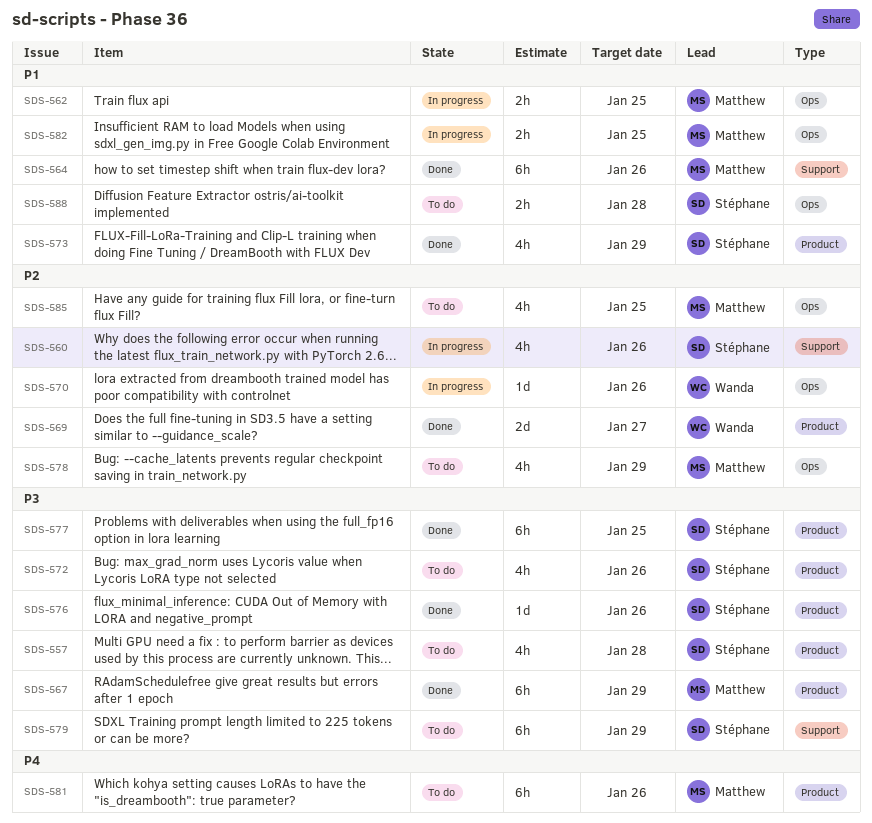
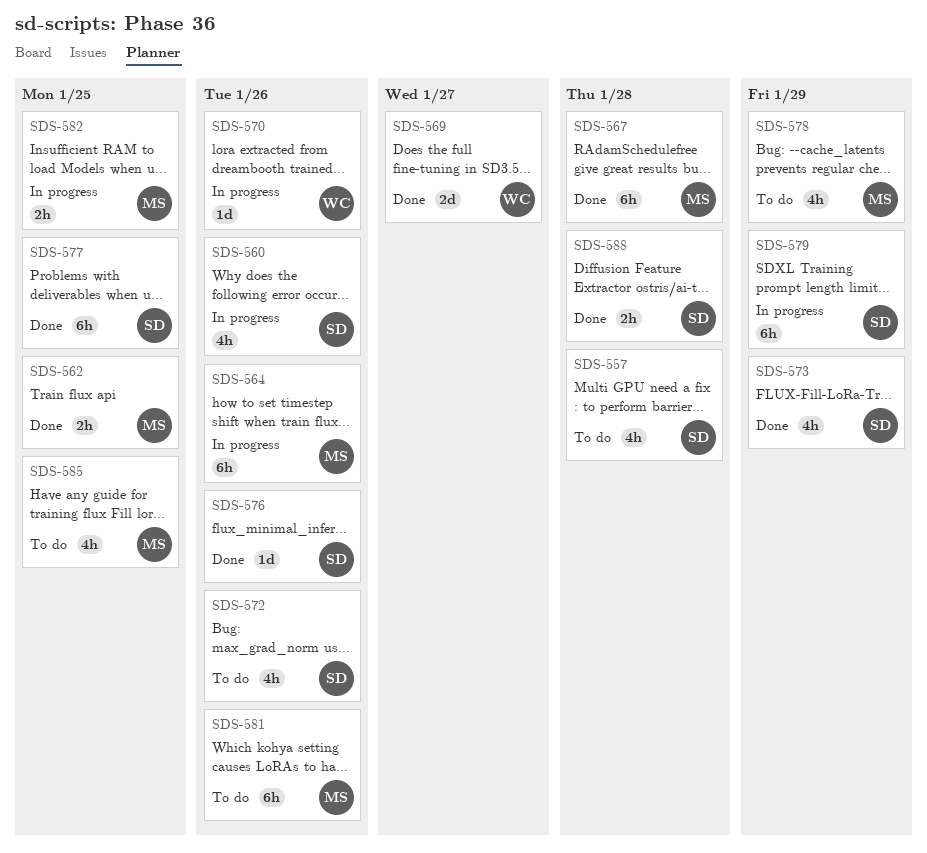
SDS-562, status: In progress -> Done
SDS-564, status: Done -> In progress
SDS-567, due: Jan 29 -> Jan 28
SDS-579, status: To do -> In progress
SDS-588, status: To do -> Done

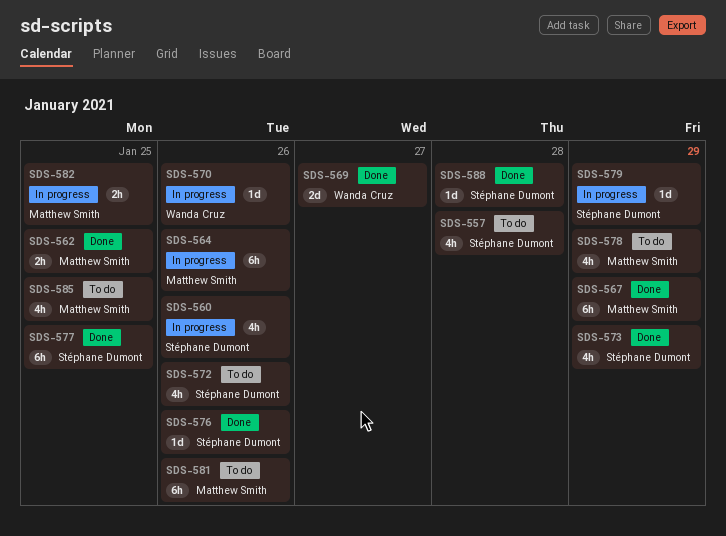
SDS-567, due: Jan 28 -> Jan 29
SDS-579, estimate: 6h -> 1d
SDS-588, estimate: 2h -> 1d

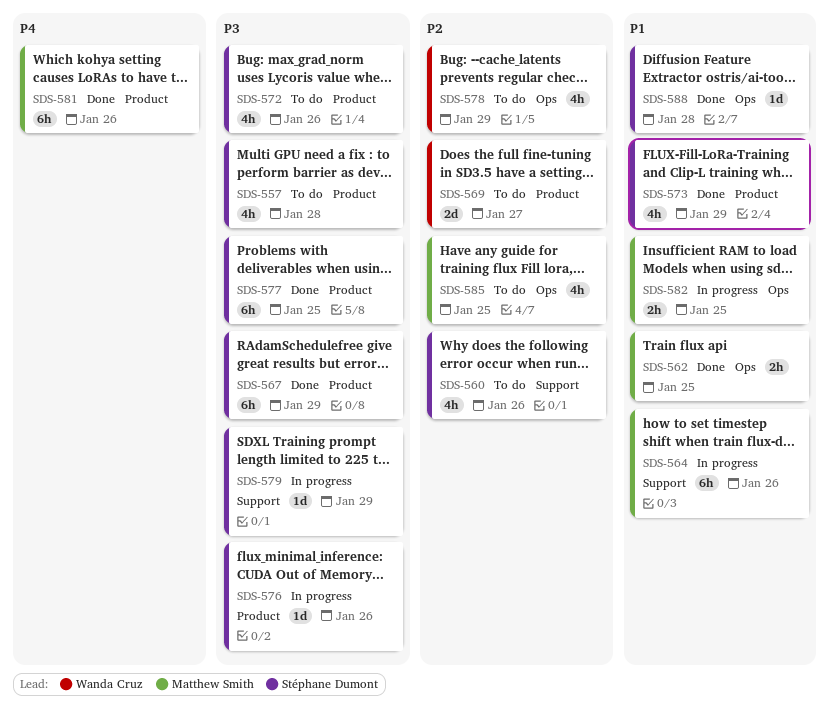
SDS-560, status: In progress -> To do
SDS-567, owner: Matthew Smith -> Stéphane Dumont
SDS-569, status: Done -> To do
SDS-570: present -> none
SDS-576, status: Done -> In progress
SDS-578, owner: Matthew Smith -> Wanda Cruz
SDS-581, status: To do -> Done

